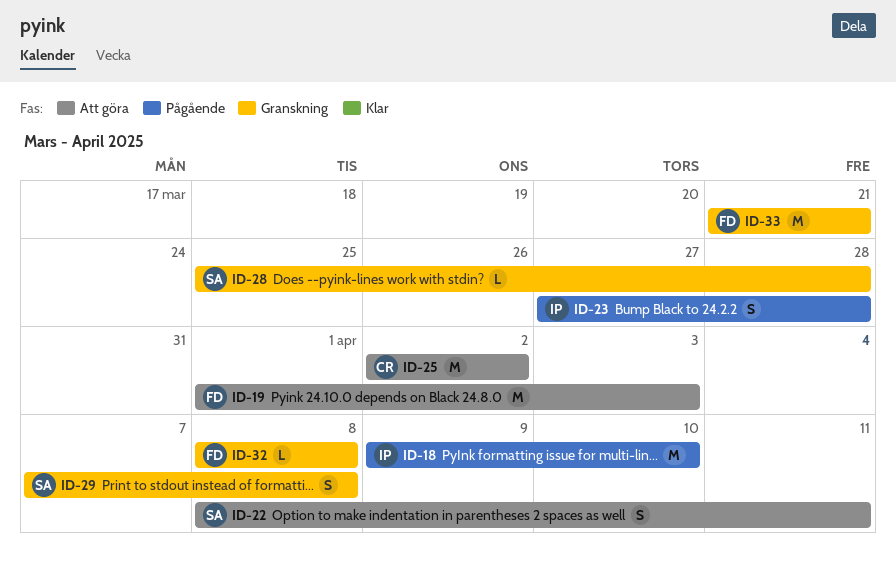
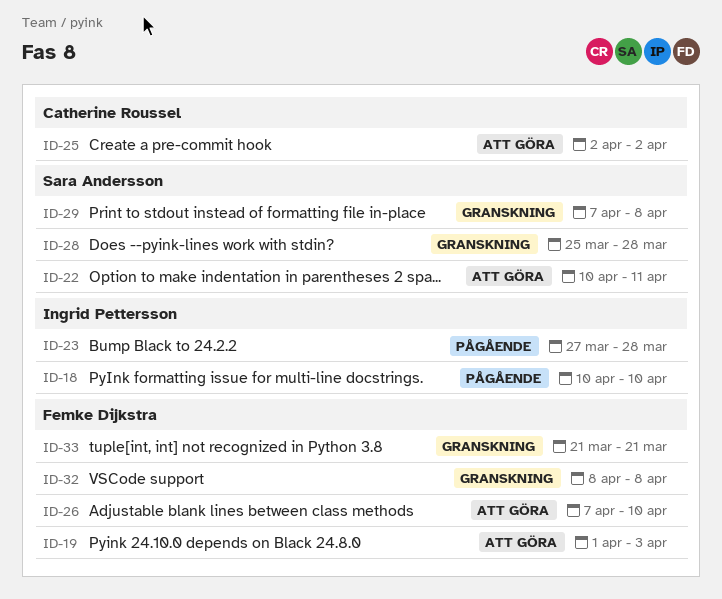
ID-18, start: Apr 9 -> Apr 10
ID-22, start: Apr 8 -> Apr 10
ID-26: none -> present

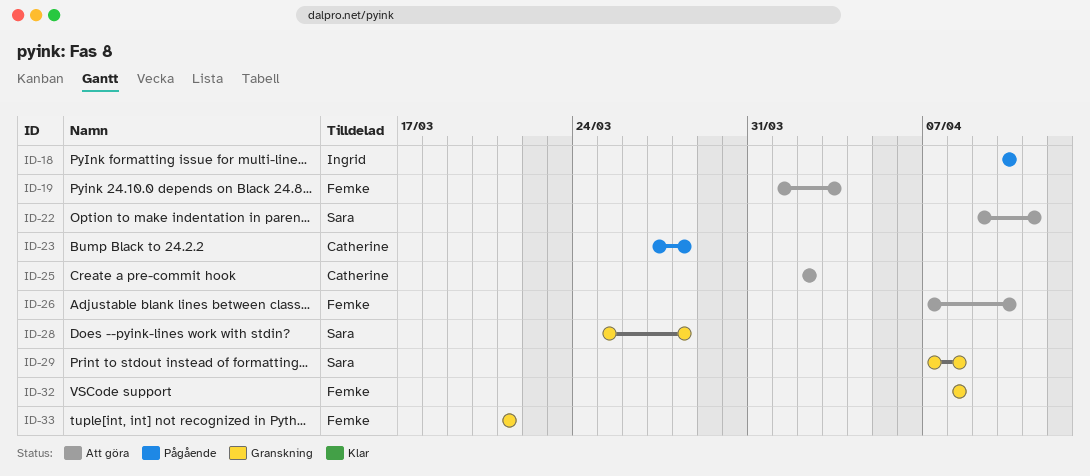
ID-22, start: Apr 10 -> Apr 9
ID-23, owner: Ingrid Pettersson -> Catherine Roussel

